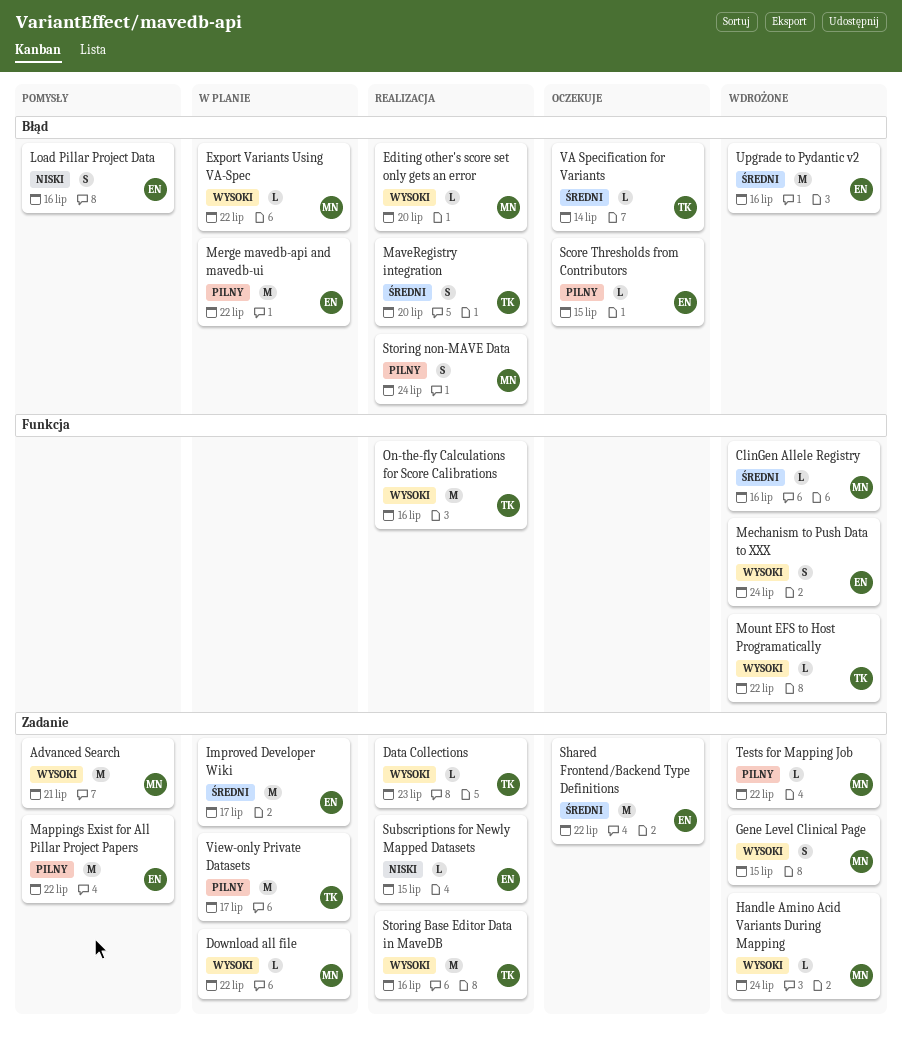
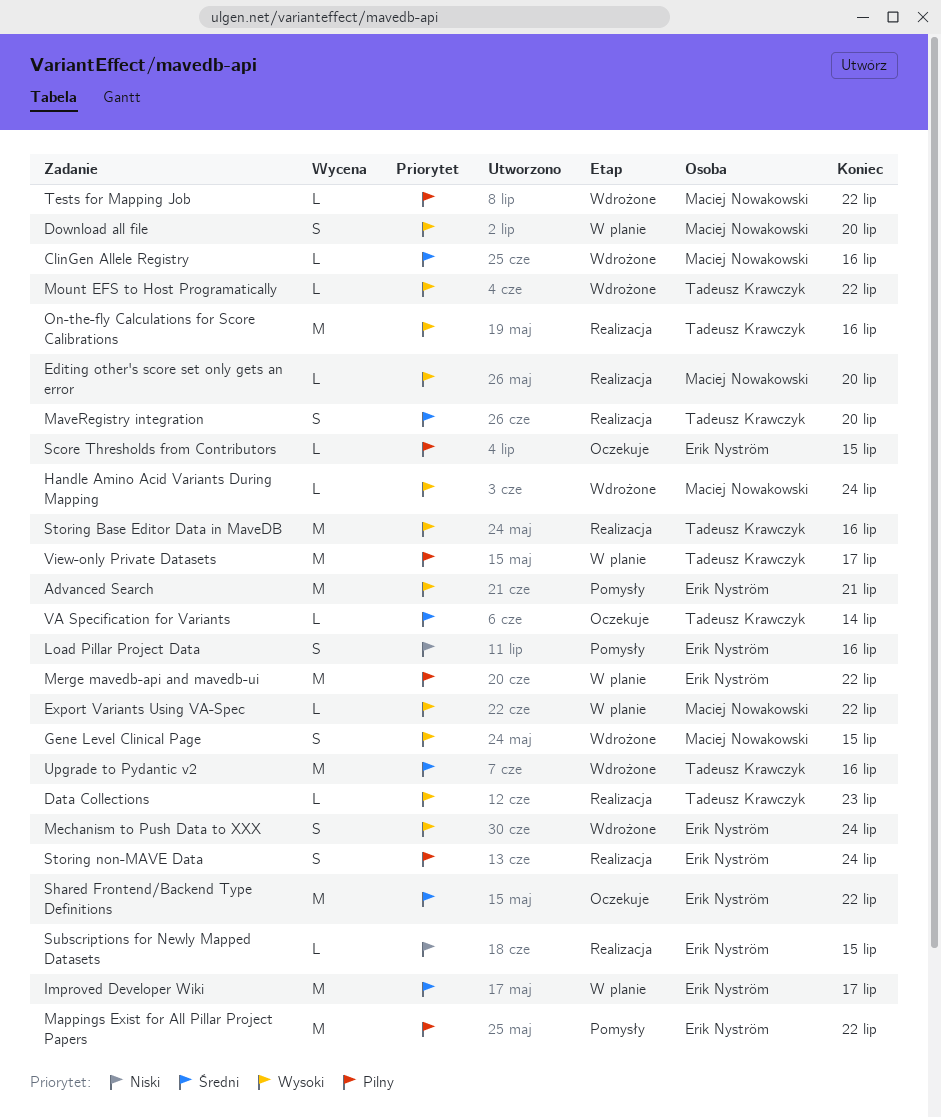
Advanced Search, owner: Maciej Nowakowski -> Erik Nyström
Download all file, estimate: L -> S
Download all file, due: Jul 22 -> Jul 20
Storing non-MAVE Data, owner: Maciej Nowakowski -> Erik Nyström
Upgrade to Pydantic v2, owner: Erik Nyström -> Tadeusz Krawczyk

